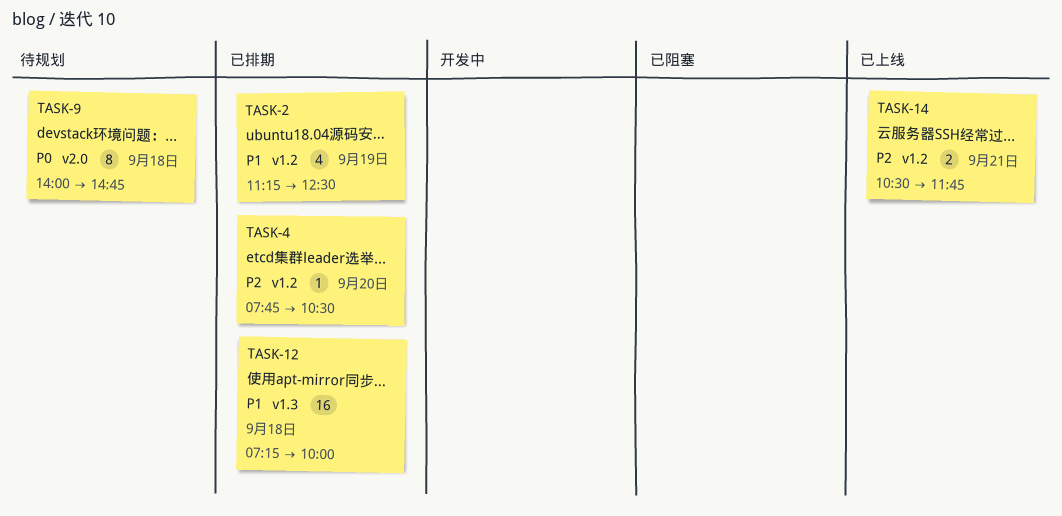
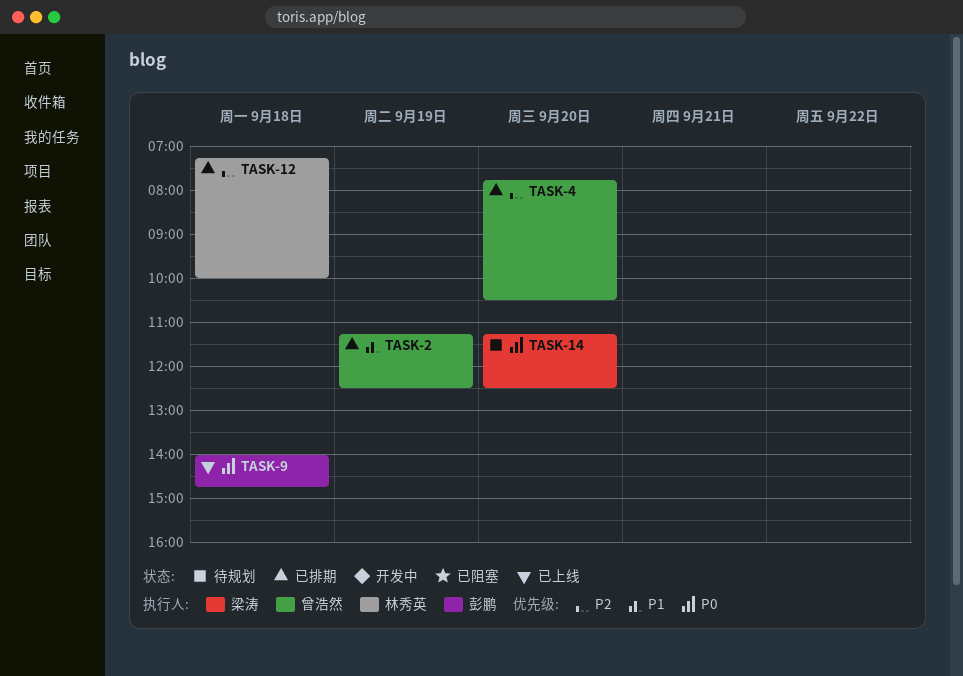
TASK-9, status: 待规划 -> 已上线
TASK-12, priority: P1 -> P2
TASK-14, status: 已上线 -> 待规划
TASK-14, priority: P2 -> P0
TASK-14, day: Sep 21 -> Sep 20
TASK-14, begins: 10:30 -> 11:15
TASK-14, ends: 11:45 -> 12:30

